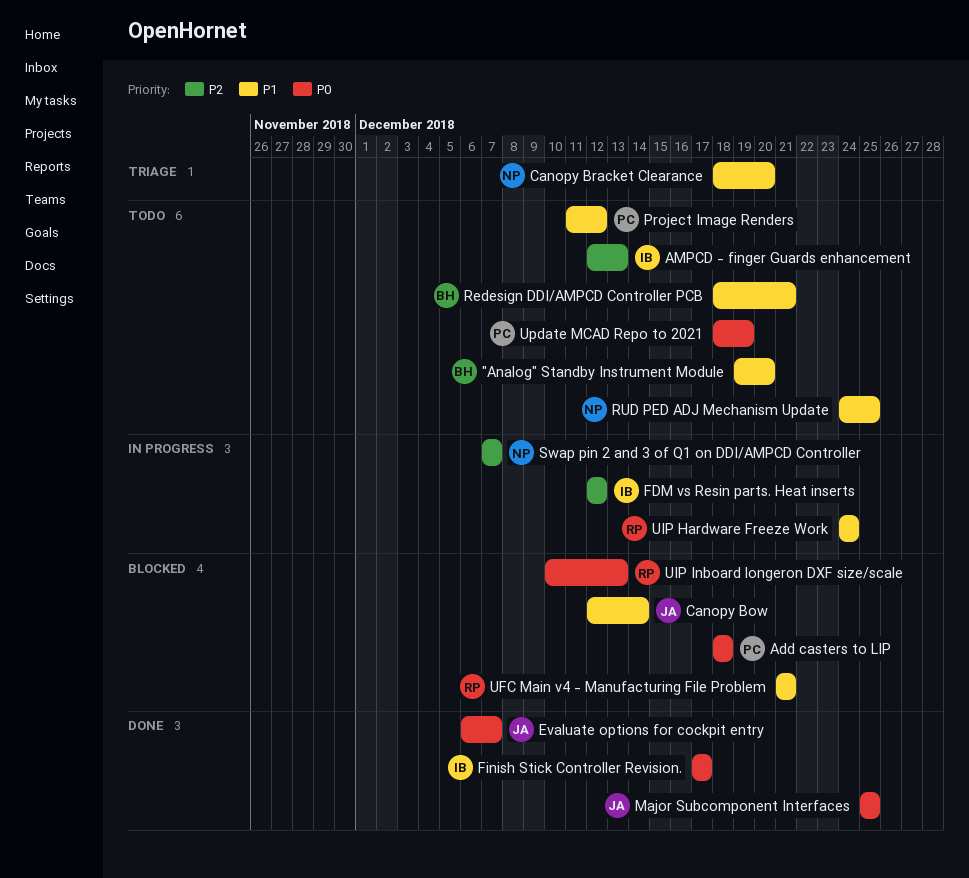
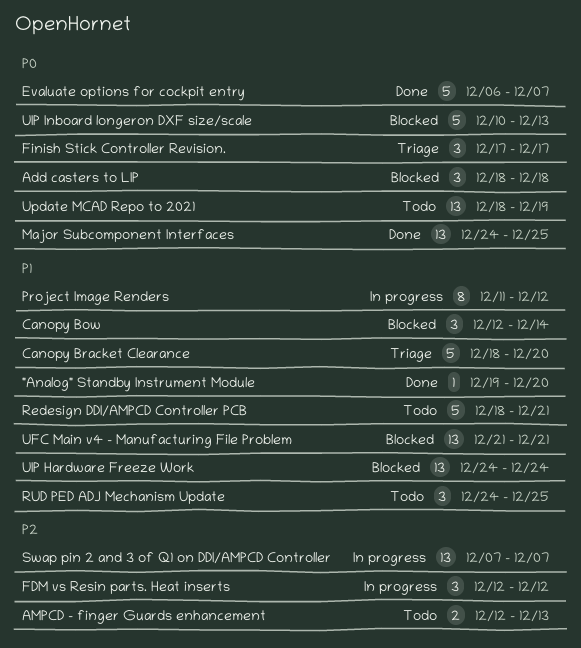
"Analog" Standby Instrument Module, status: Todo -> Done
Finish Stick Controller Revision., status: Done -> Triage
Major Subcomponent Interfaces, start: Dec 25 -> Dec 24
Project Image Renders, status: Todo -> In progress
UIP Hardware Freeze Work, status: In progress -> Blocked

